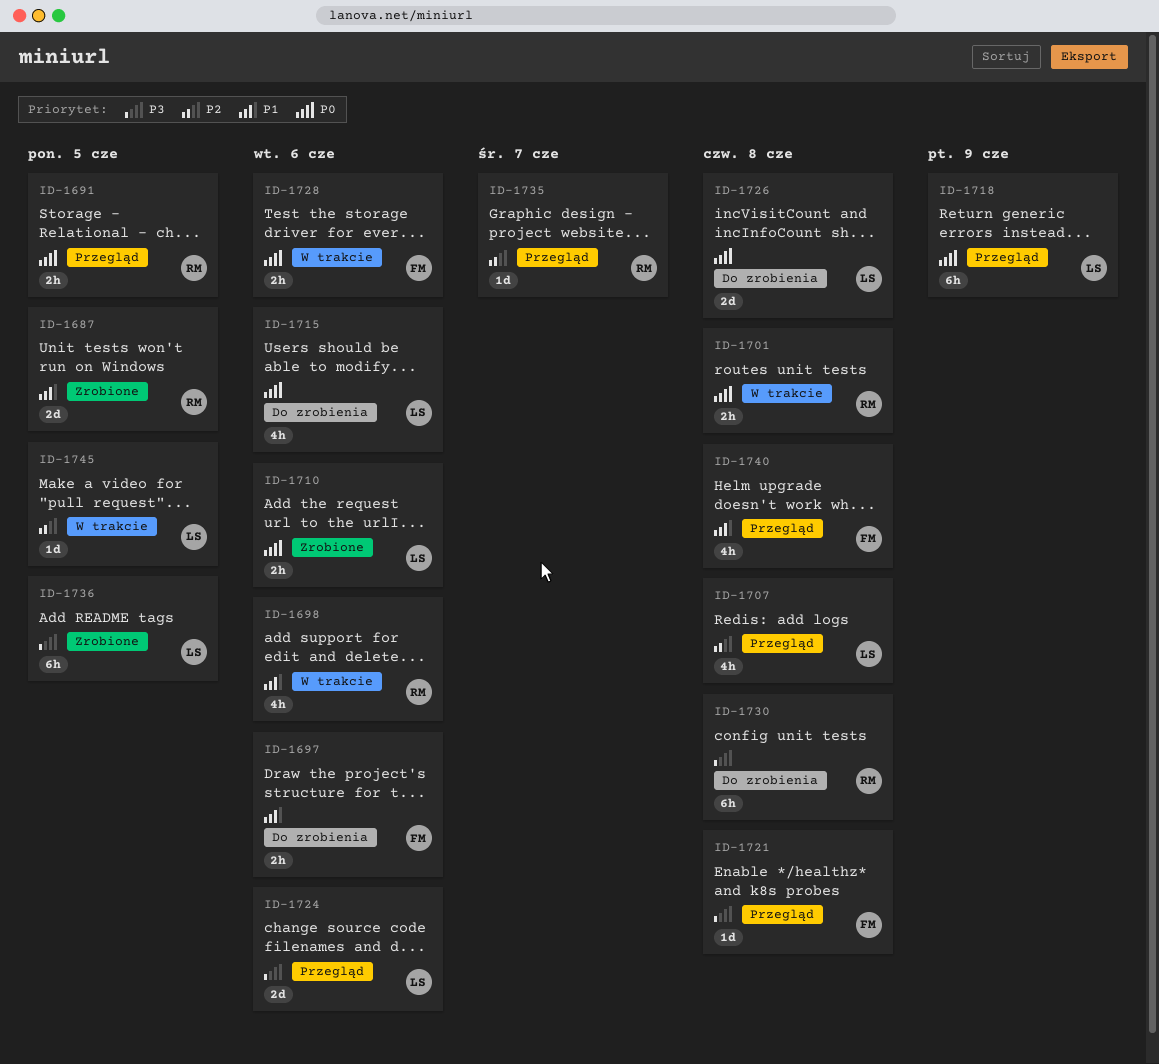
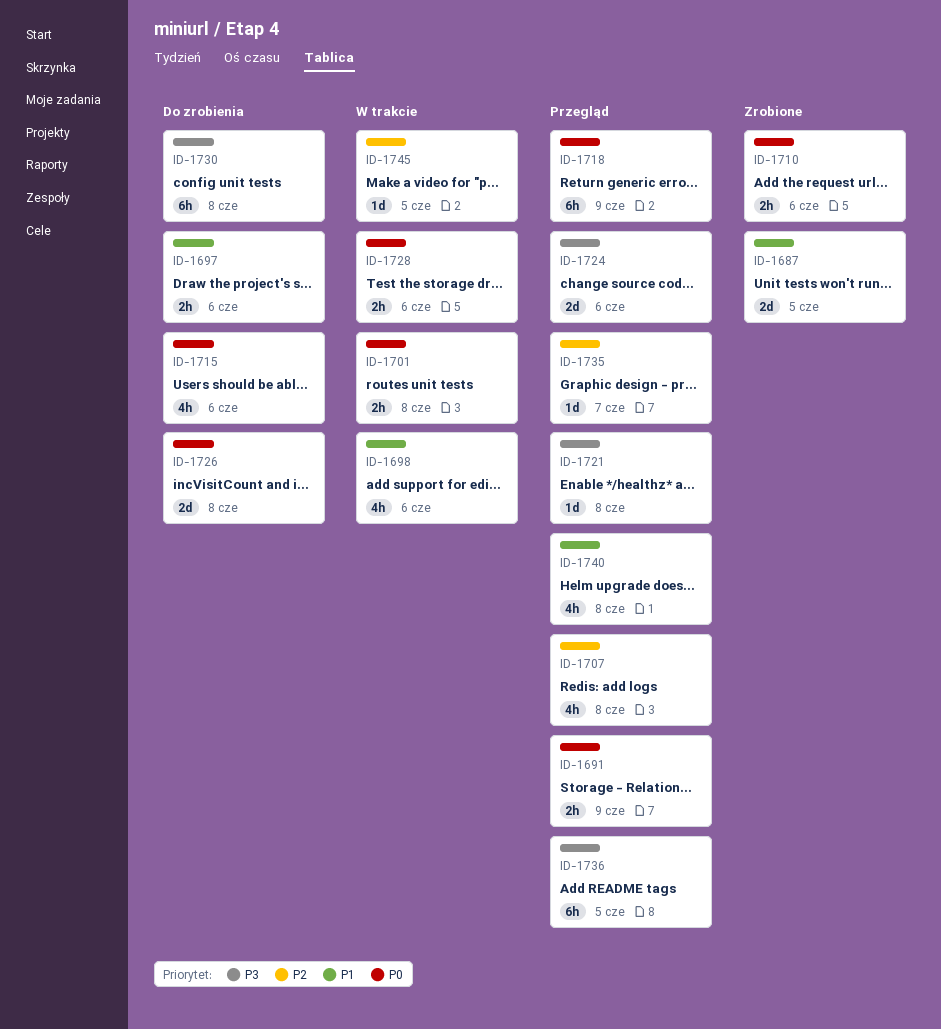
ID-1691, due: Jun 5 -> Jun 9
ID-1736, status: Zrobione -> Przegląd

